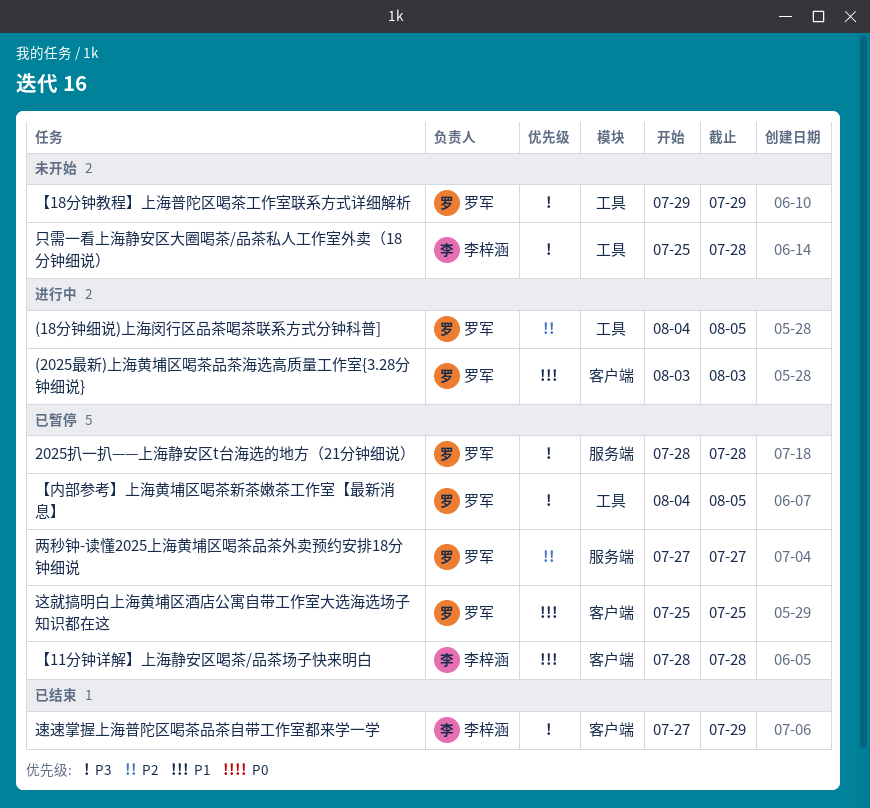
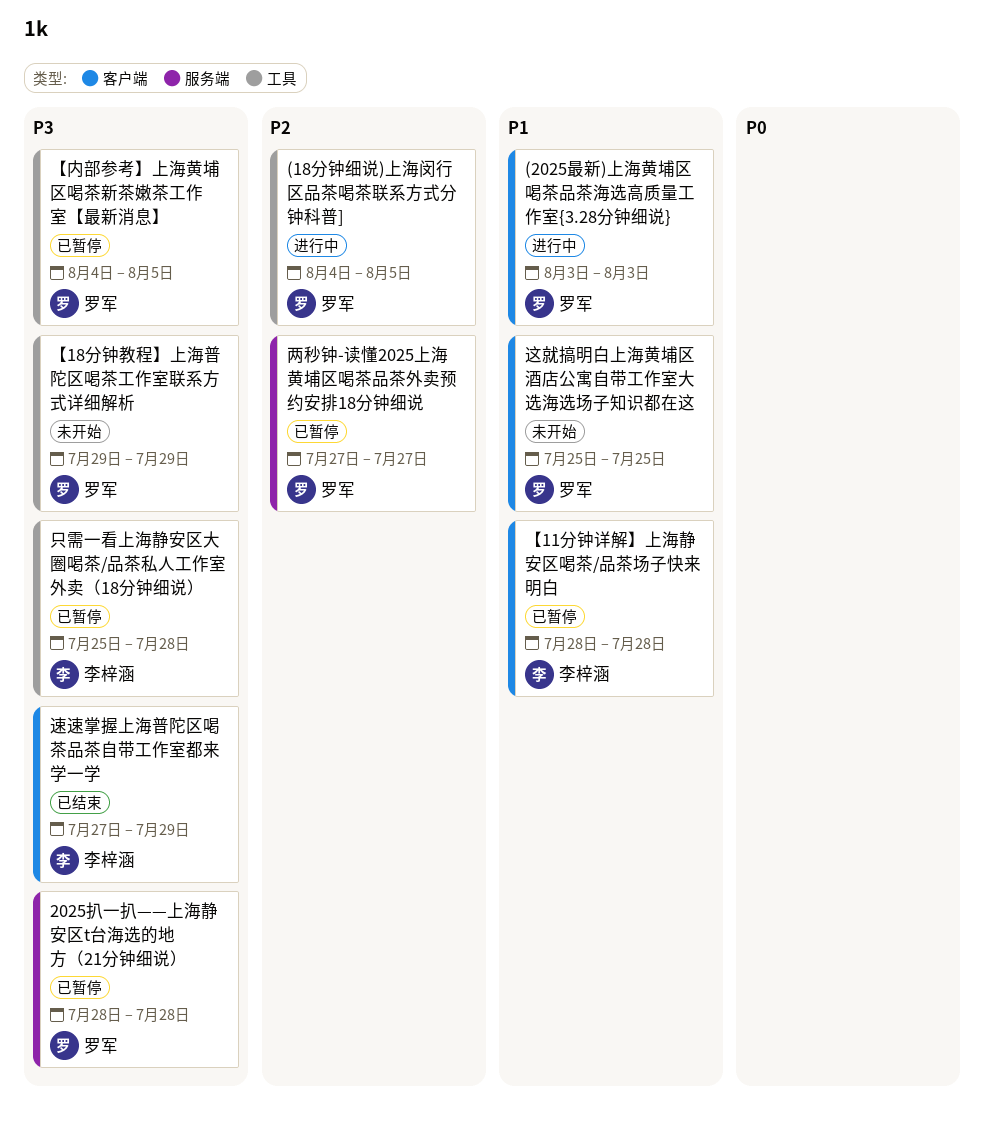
只需一看上海静安区大圈喝茶/品茶私人工作室外卖（18分钟细说）, status: 未开始 -> 已暂停
这就搞明白上海黄埔区酒店公寓自带工作室大选海选场子知识都在这, status: 已暂停 -> 未开始

